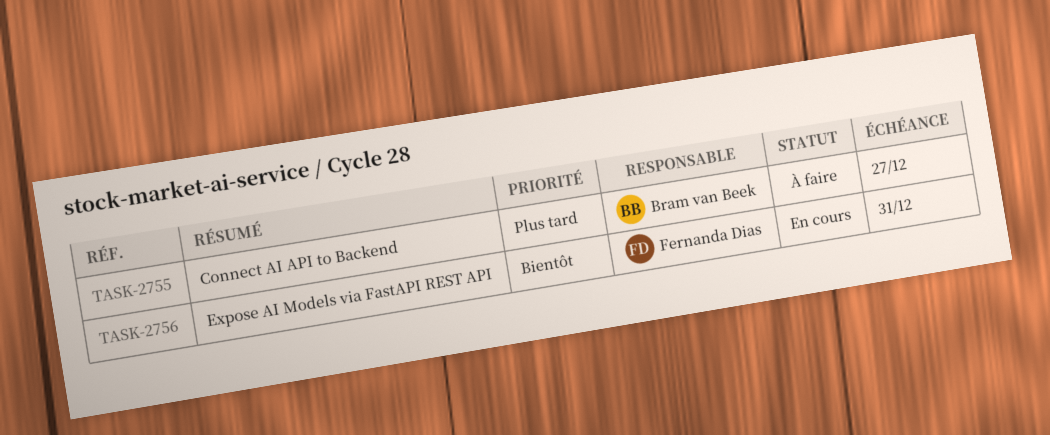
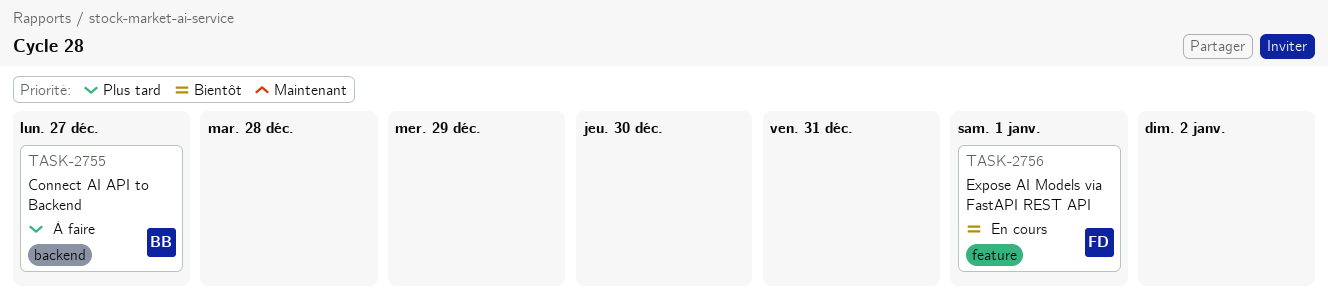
TASK-2756, due: Dec 31 -> Jan 1

